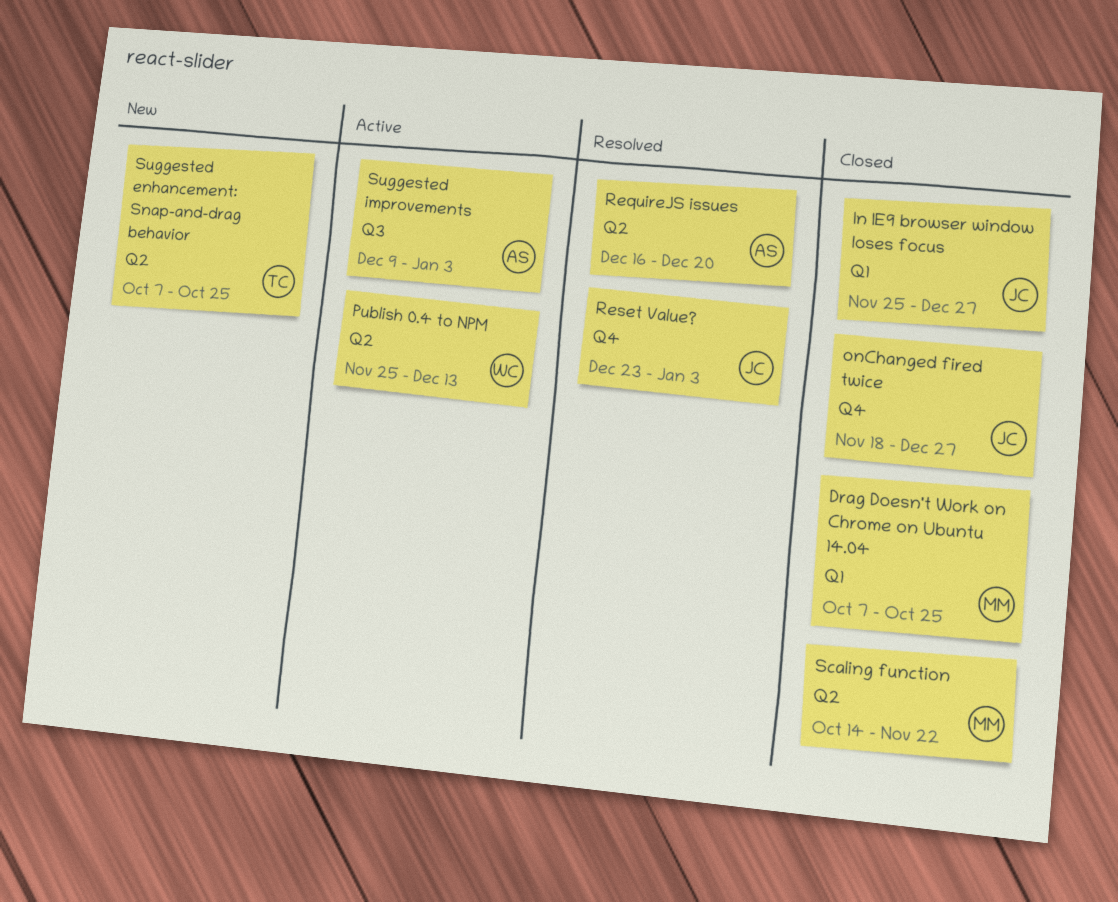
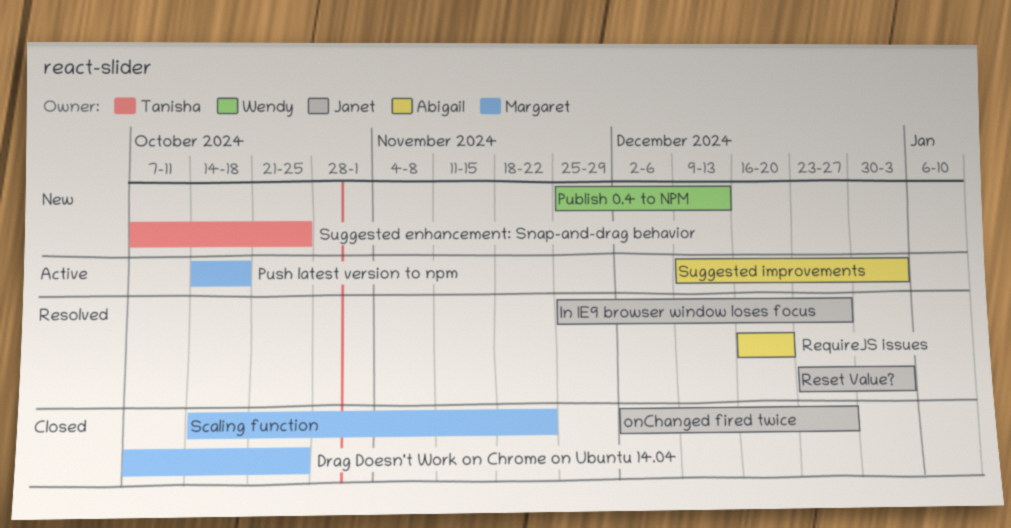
In IE9 browser window loses focus, status: Closed -> Resolved
onChanged fired twice, start: Nov 18 -> Dec 2
Publish 0.4 to NPM, status: Active -> New
Push latest version to npm: none -> present

